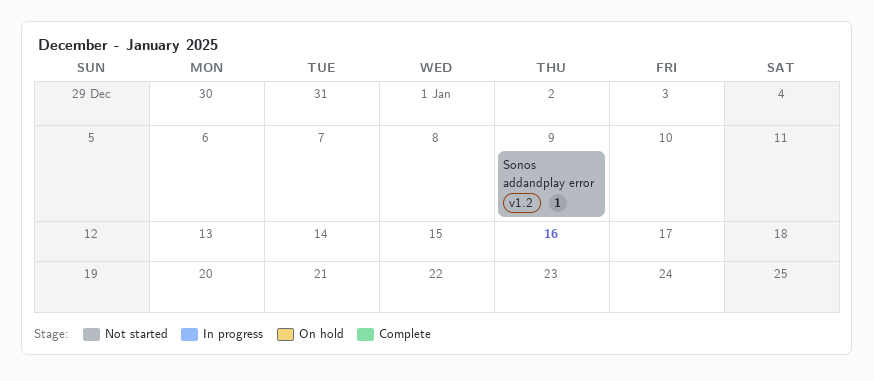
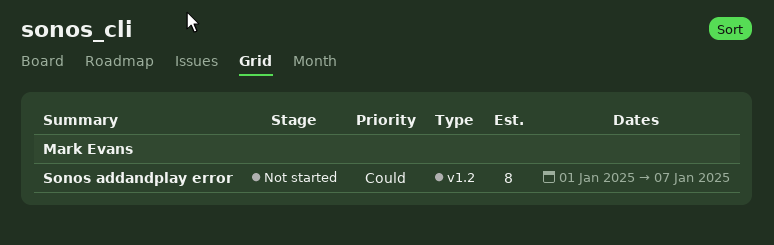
Sonos addandplay error, estimate: 1 -> 8
Sonos addandplay error, due: Jan 9 -> Jan 7

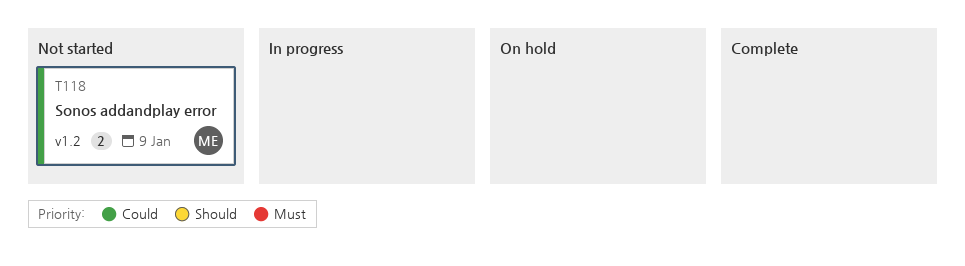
Sonos addandplay error, estimate: 8 -> 2
Sonos addandplay error, due: Jan 7 -> Jan 9

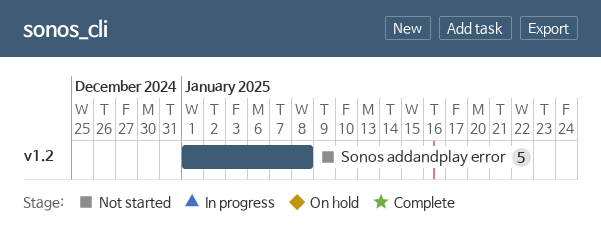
Sonos addandplay error, estimate: 2 -> 5
Sonos addandplay error, due: Jan 9 -> Jan 8

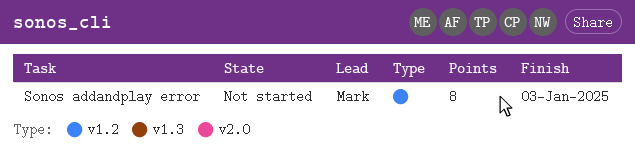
Sonos addandplay error, estimate: 5 -> 8
Sonos addandplay error, due: Jan 8 -> Jan 3

